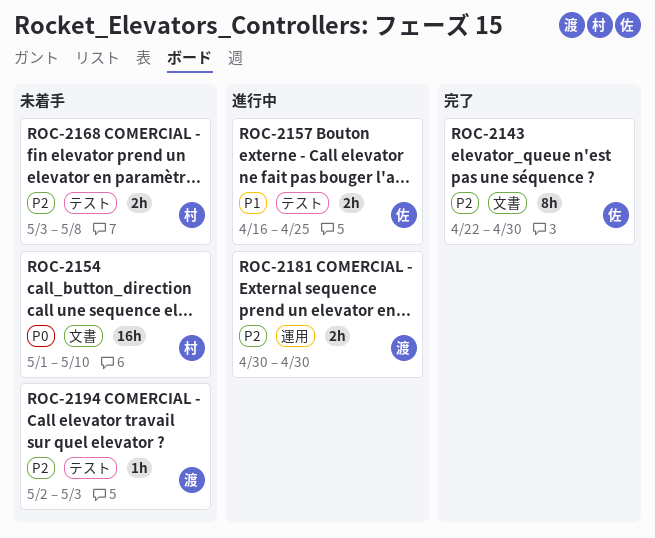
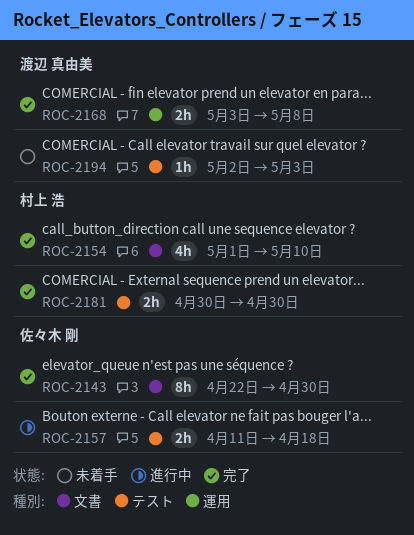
ROC-2154, status: 未着手 -> 完了
ROC-2154, estimate: 16h -> 4h
ROC-2157, start: Apr 16 -> Apr 11
ROC-2157, due: Apr 25 -> Apr 18
ROC-2168, status: 未着手 -> 完了
ROC-2168, owner: 村上 浩 -> 渡辺 真由美
ROC-2168, label: テスト -> 運用
ROC-2181, status: 進行中 -> 完了
ROC-2181, owner: 渡辺 真由美 -> 村上 浩
ROC-2181, label: 運用 -> テスト

